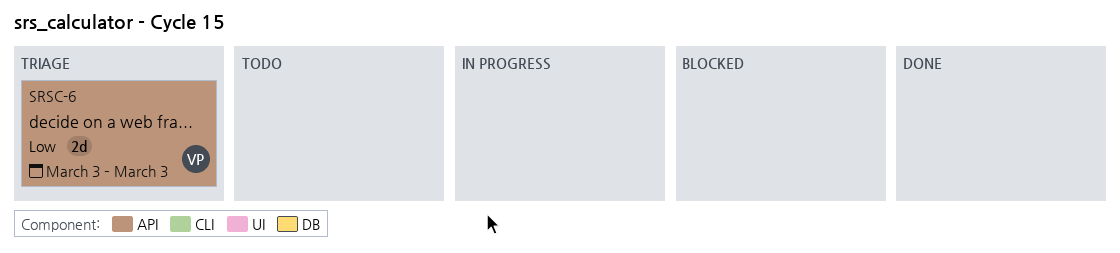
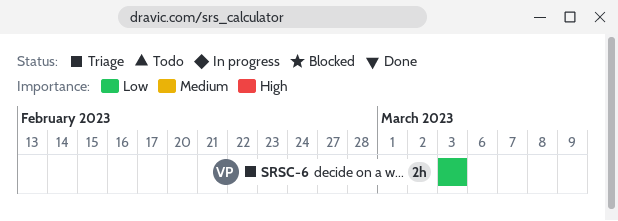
SRSC-6, estimate: 2d -> 2h

